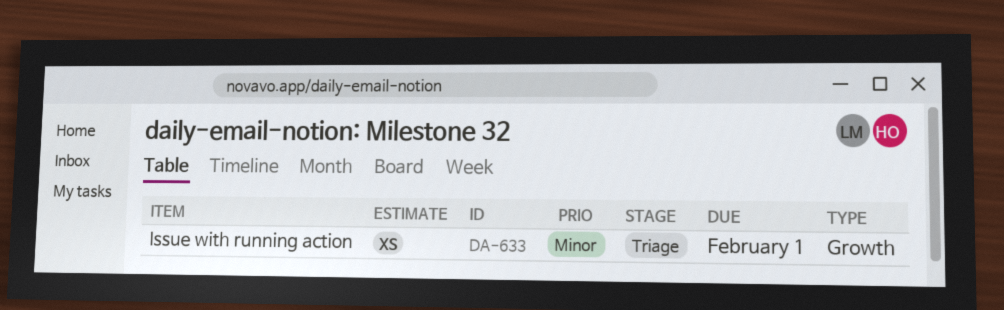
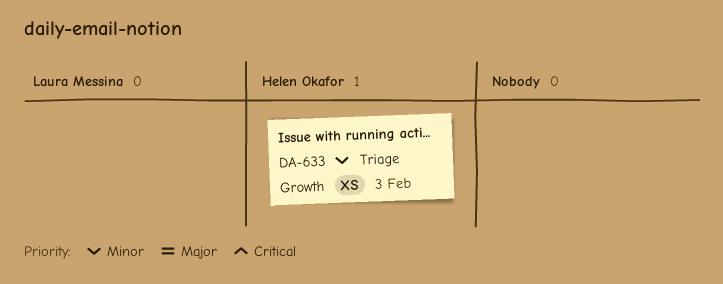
DA-633, due: Feb 1 -> Feb 3

